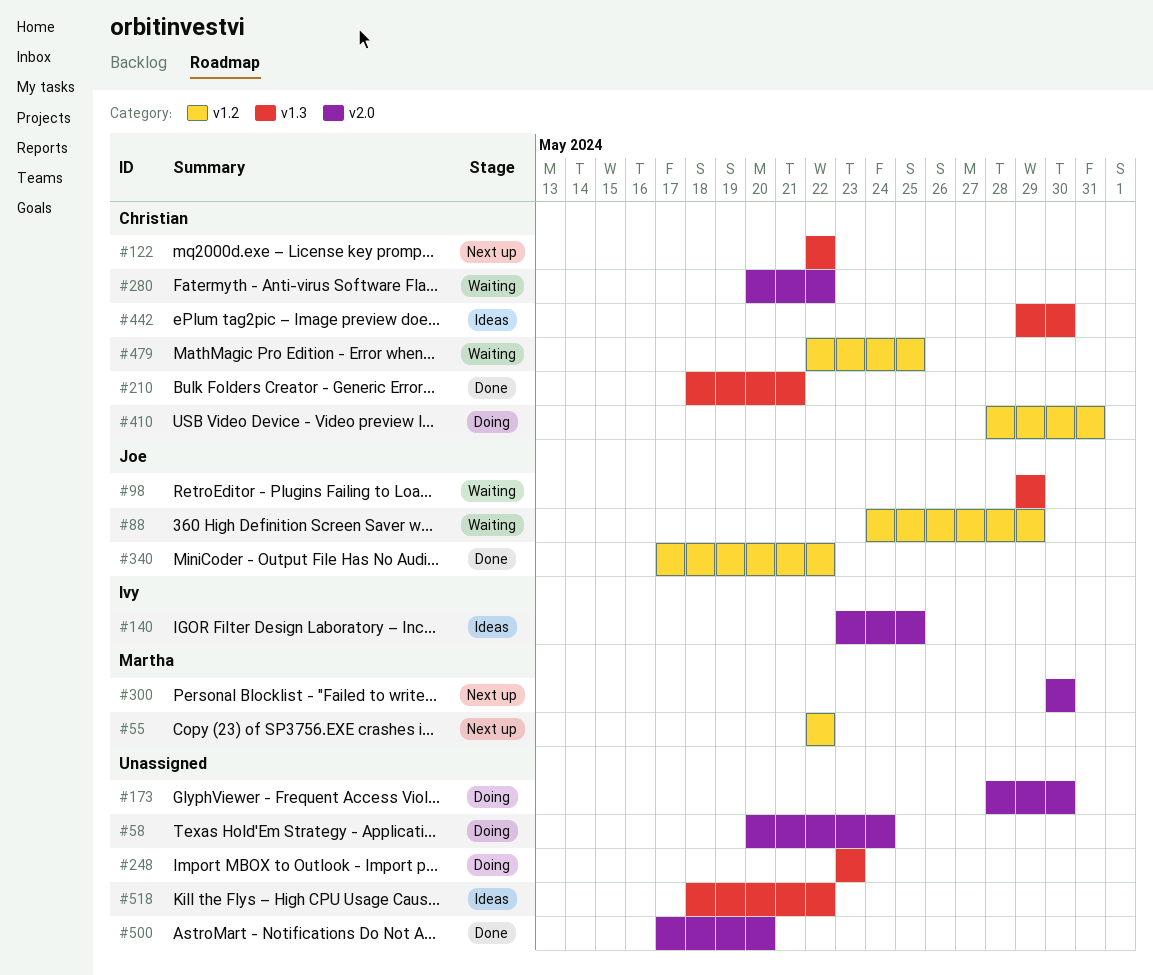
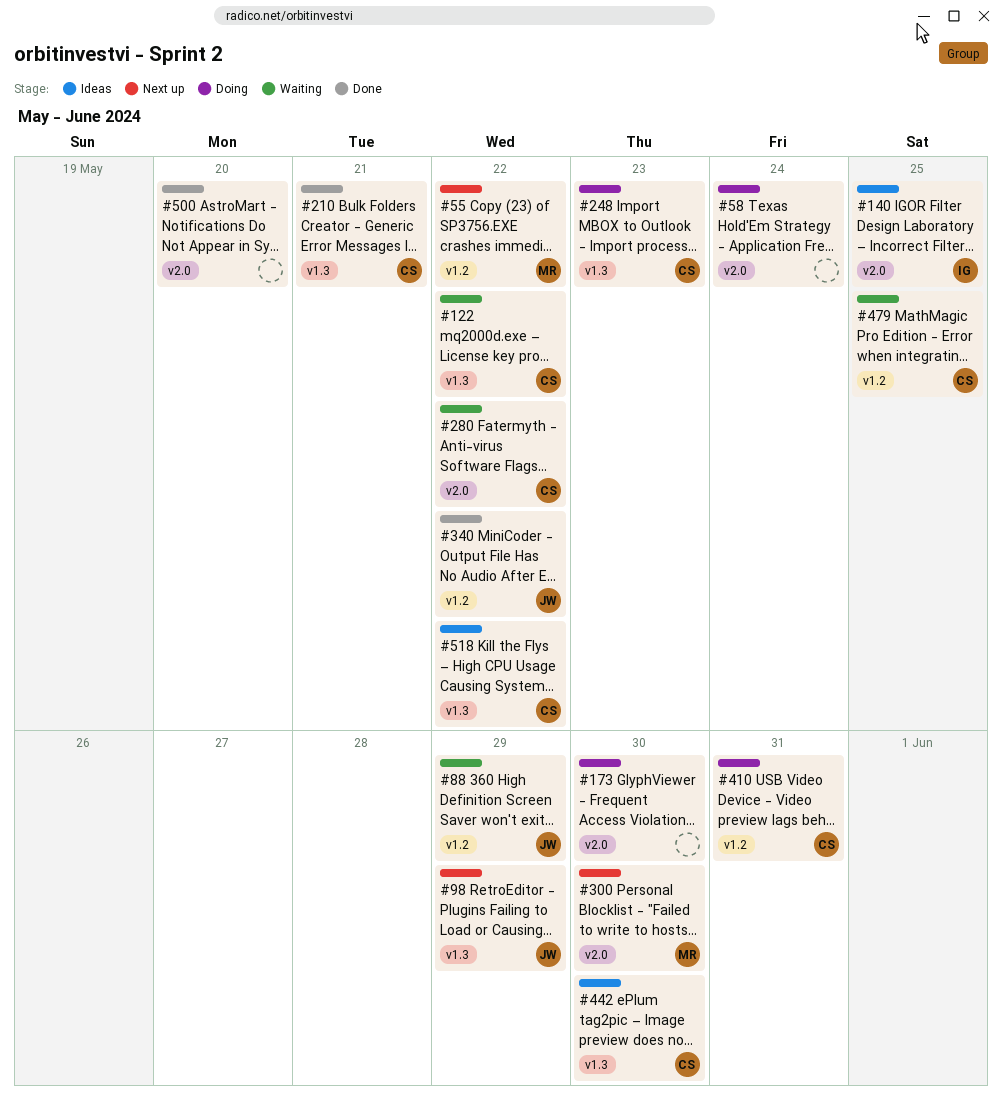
#98, status: Waiting -> Next up
#122, status: Next up -> Waiting
#248, owner: none -> Christian
#518, owner: none -> Christian

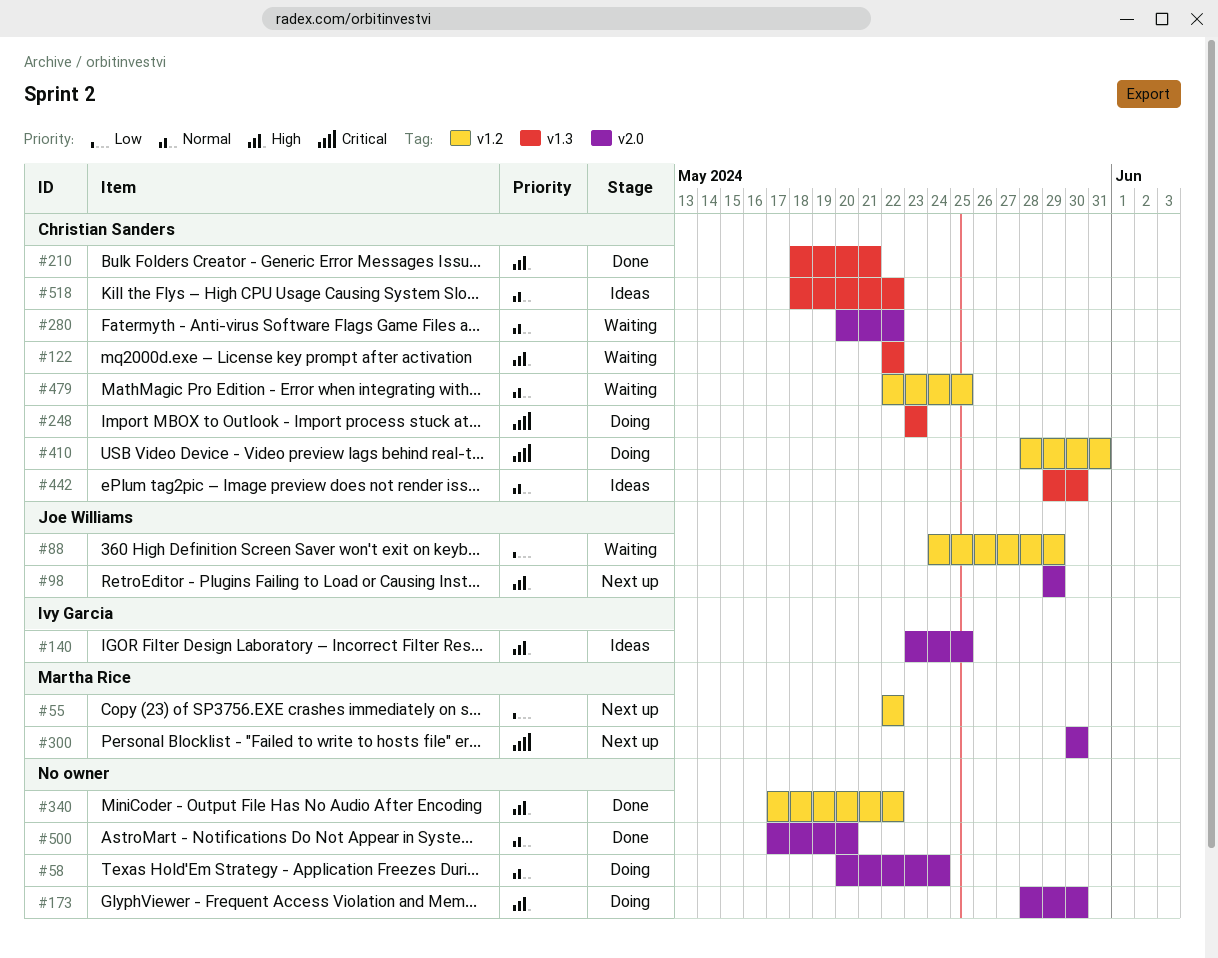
#98, label: v1.3 -> v2.0
#340, owner: Joe Williams -> none

